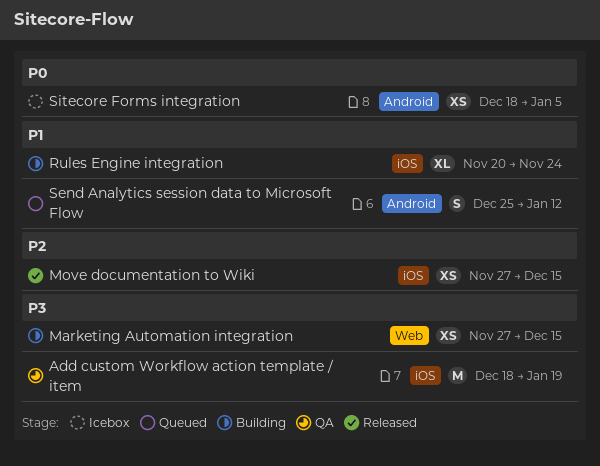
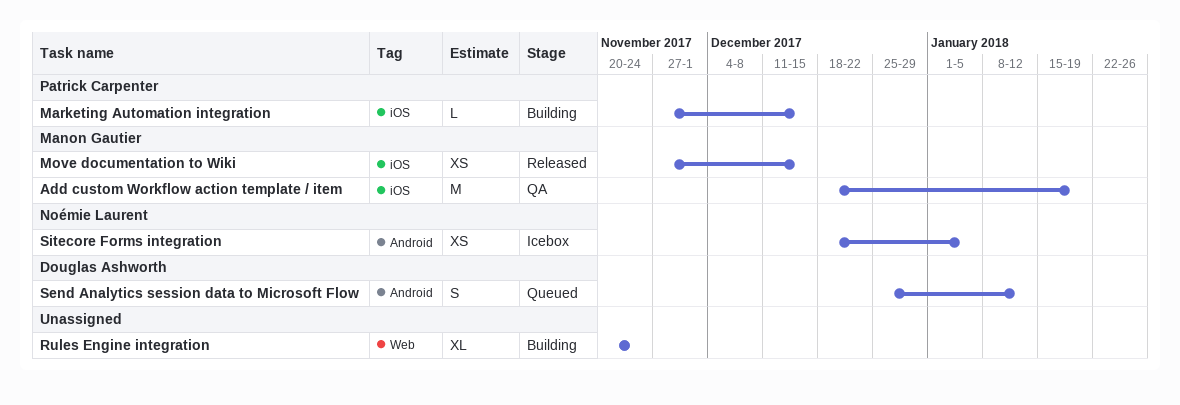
Marketing Automation integration, label: Web -> iOS
Marketing Automation integration, estimate: XS -> L
Rules Engine integration, label: iOS -> Web

